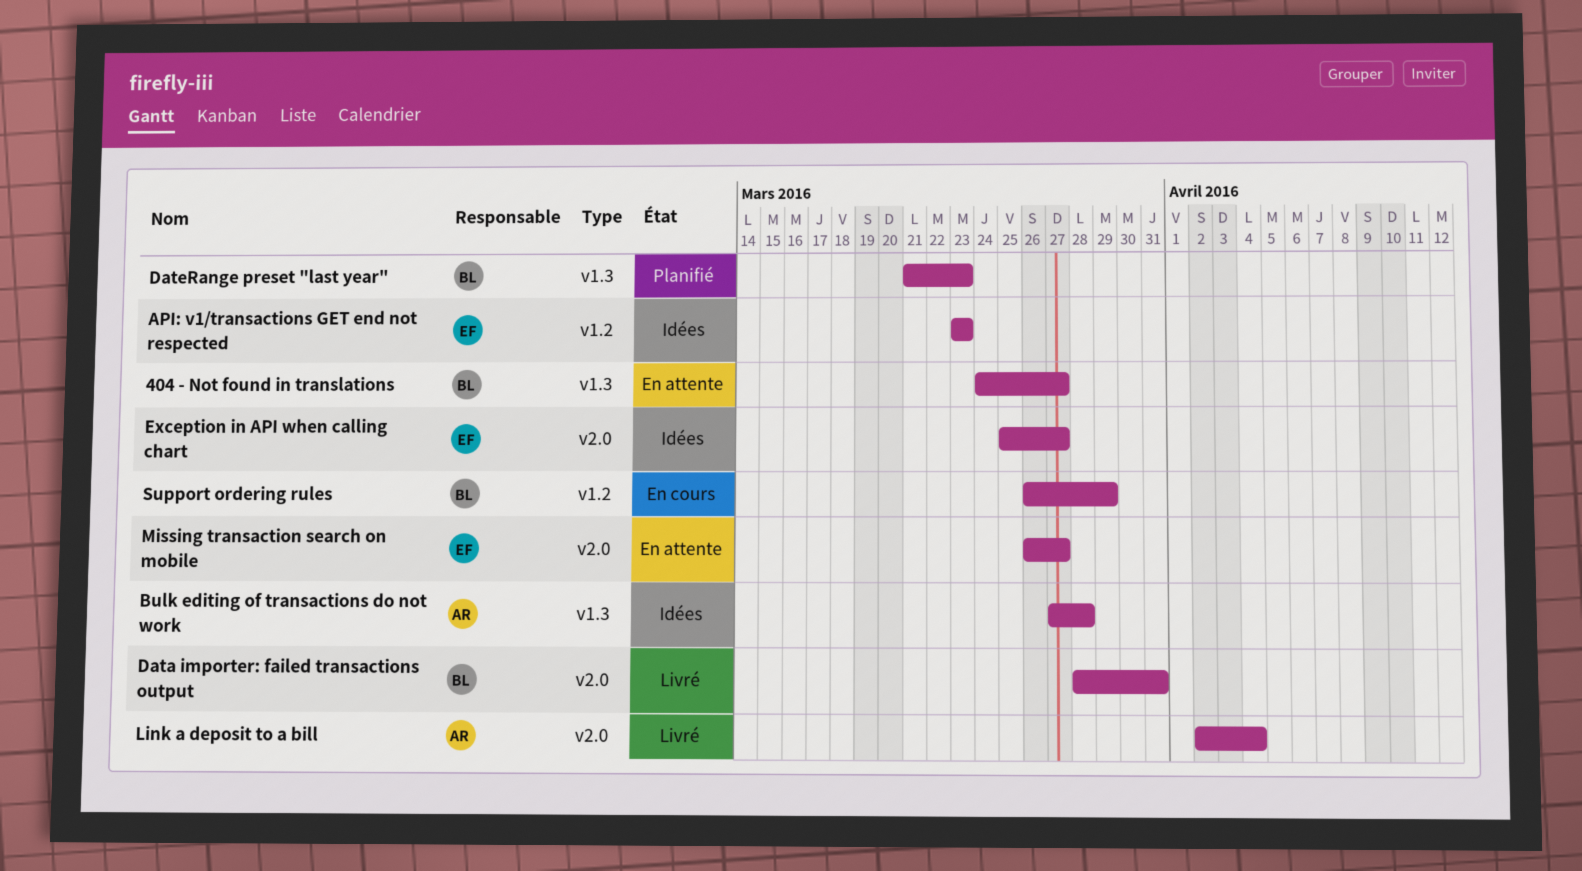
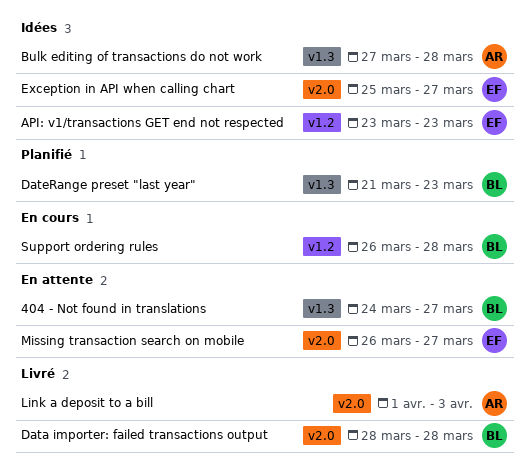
Data importer: failed transactions output, due: Mar 31 -> Mar 28
Link a deposit to a bill, start: Apr 2 -> Apr 1
Link a deposit to a bill, due: Apr 4 -> Apr 3
Support ordering rules, due: Mar 29 -> Mar 28

